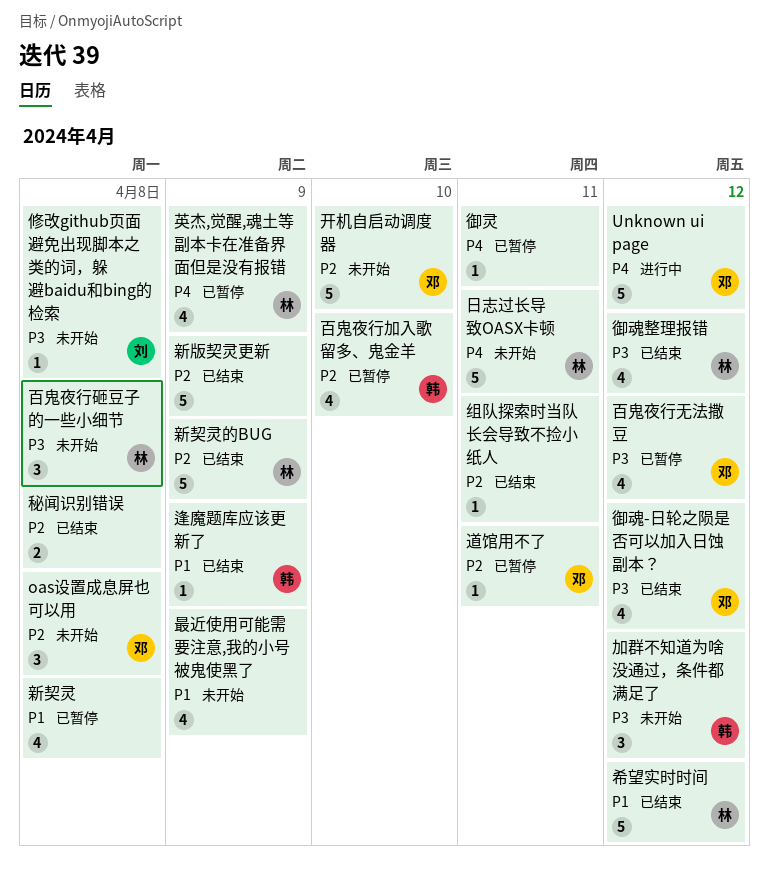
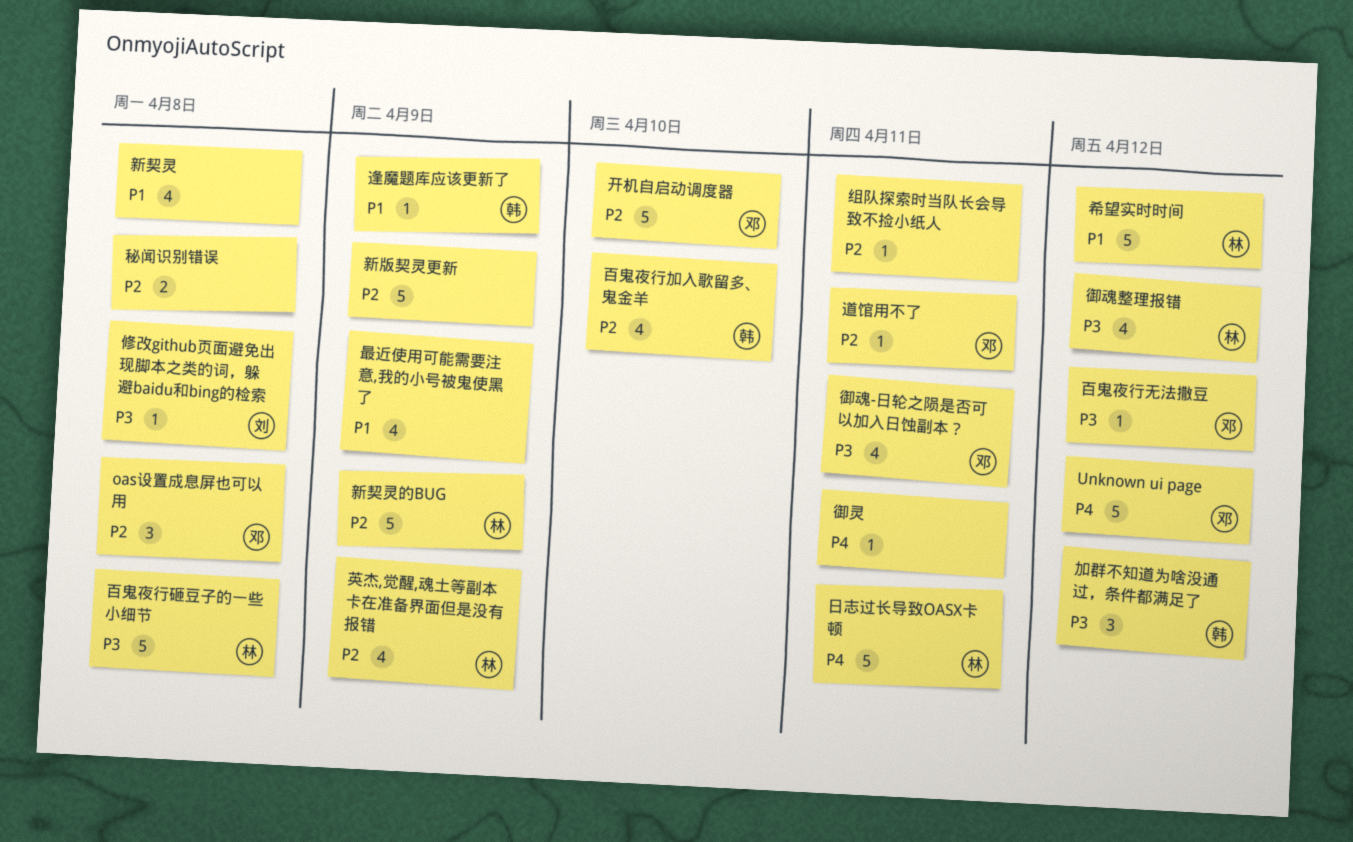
御魂-日轮之陨是否可以加入日蚀副本？, due: Apr 12 -> Apr 11
百鬼夜行无法撒豆, estimate: 4 -> 1
百鬼夜行砸豆子的一些小细节, estimate: 3 -> 5
英杰,觉醒,魂土等副本卡在准备界面但是没有报错, priority: P4 -> P2

